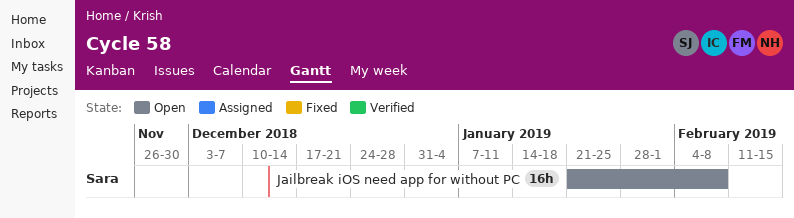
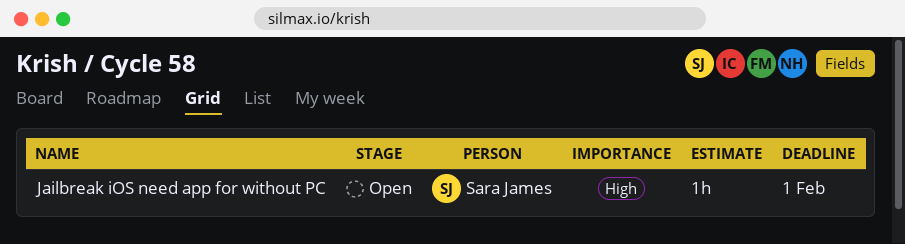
Jailbreak iOS need app for without PC, estimate: 16h -> 1h
Jailbreak iOS need app for without PC, due: Feb 8 -> Feb 1

